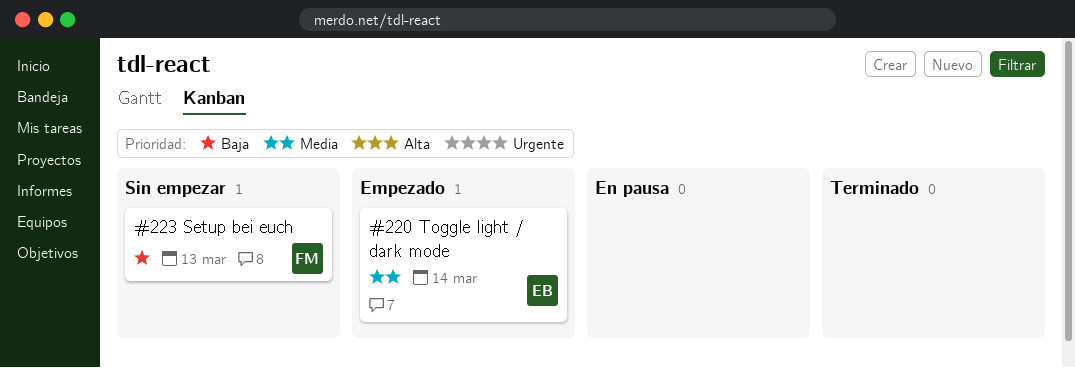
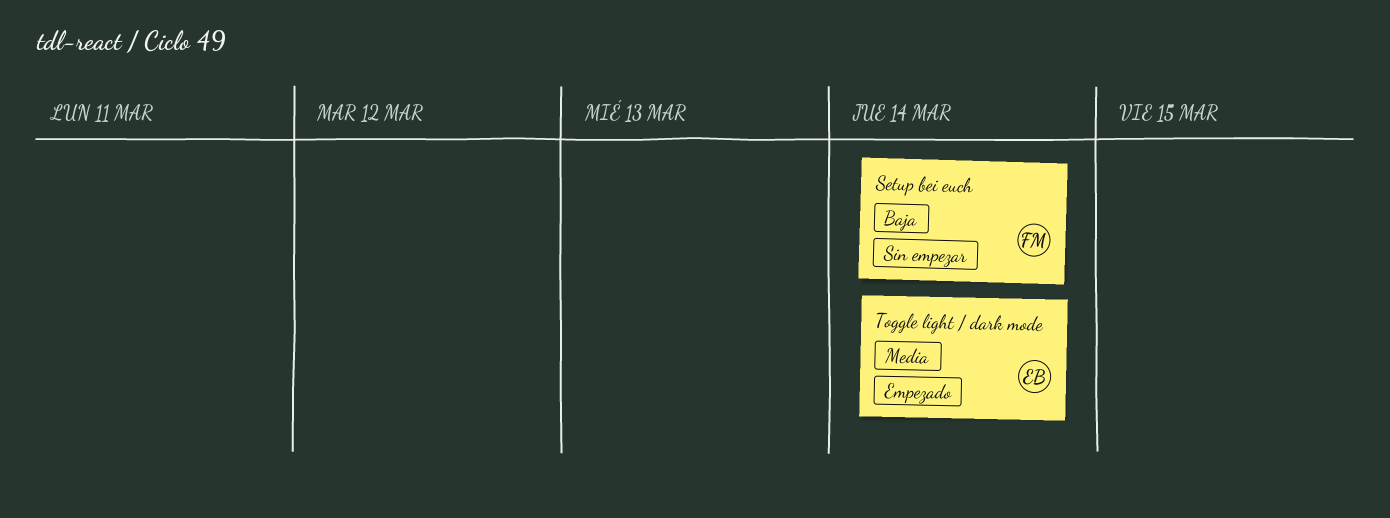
Setup bei euch, due: Mar 13 -> Mar 14

